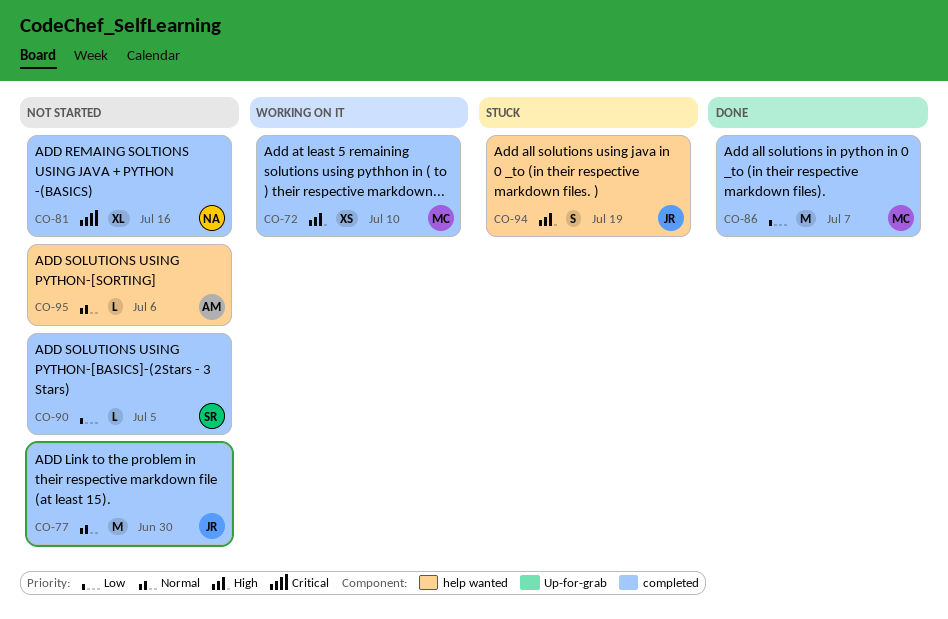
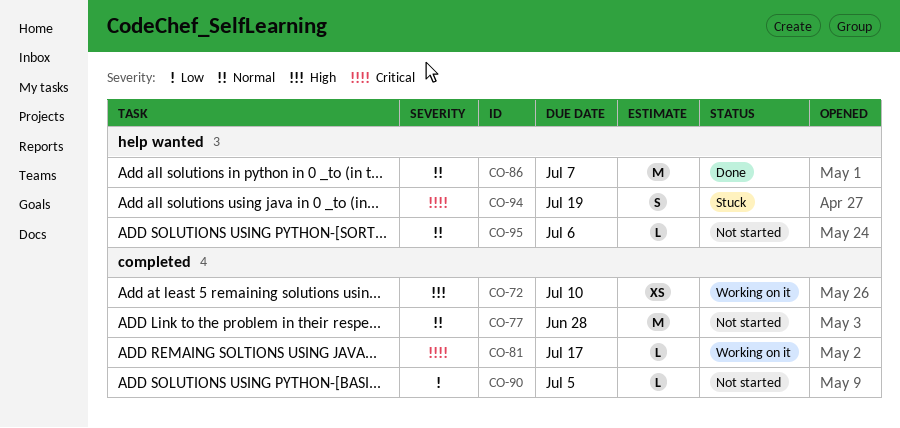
CO-77, due: Jun 30 -> Jun 28
CO-81, status: Not started -> Working on it
CO-81, estimate: XL -> L
CO-81, due: Jul 16 -> Jul 17
CO-86, priority: Low -> Normal
CO-86, label: completed -> help wanted
CO-94, priority: High -> Critical

